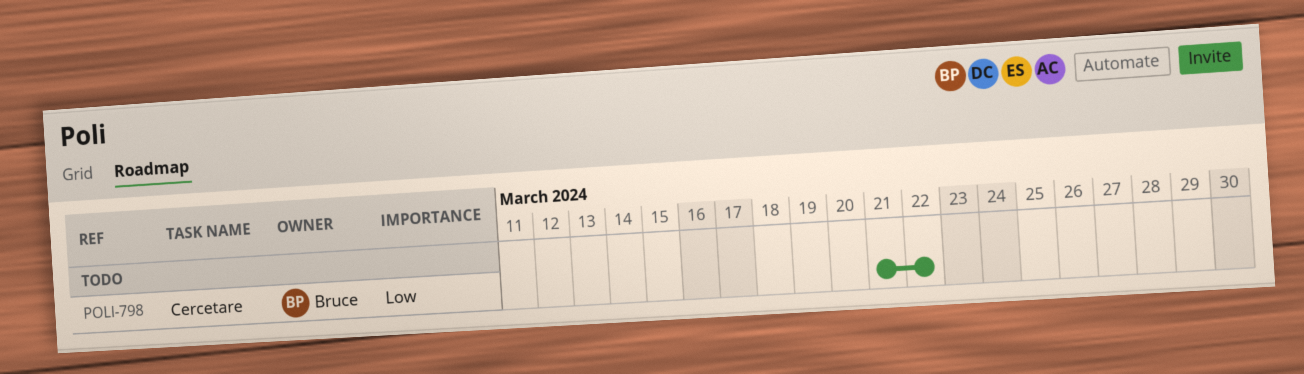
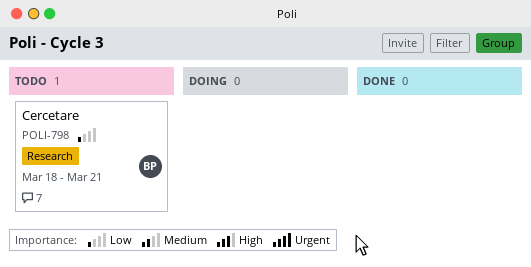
POLI-798, start: Mar 21 -> Mar 18
POLI-798, due: Mar 22 -> Mar 21

